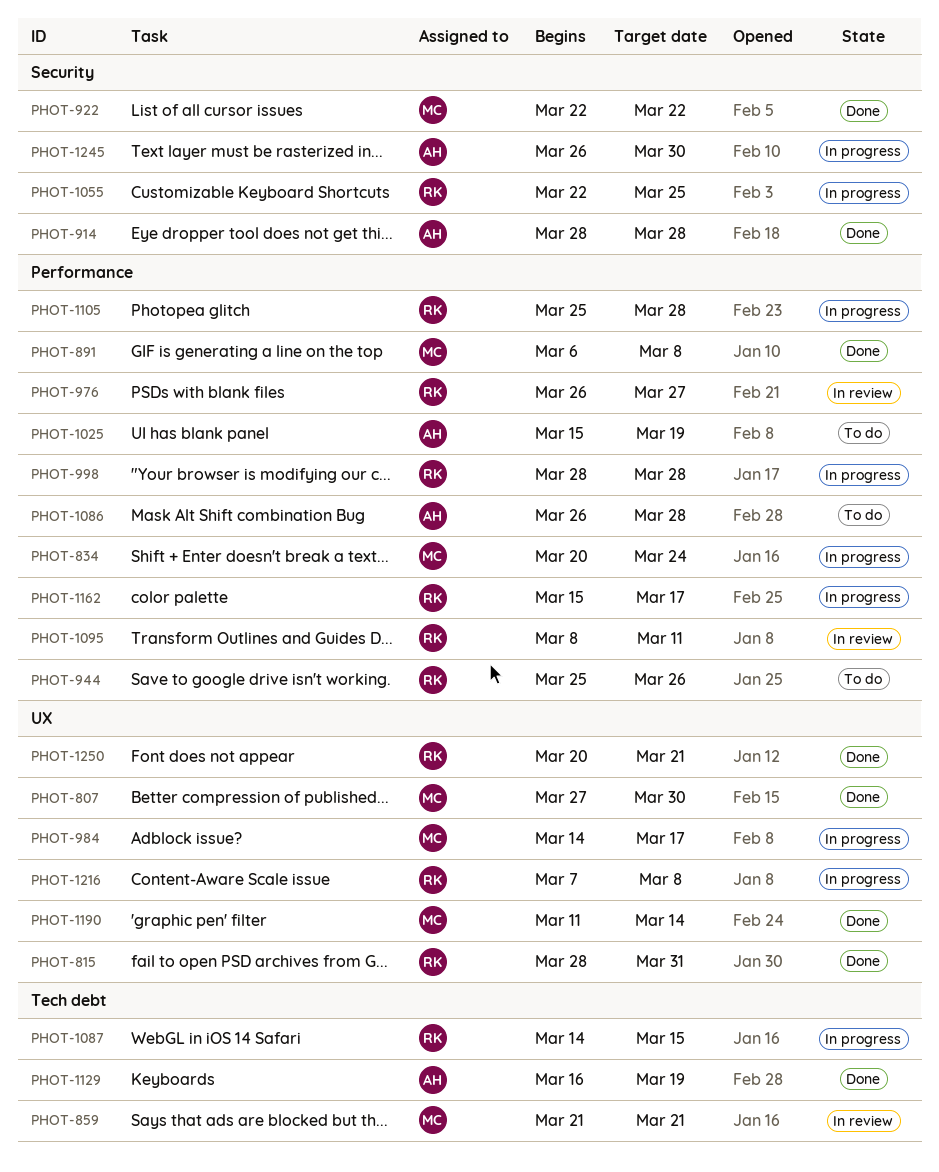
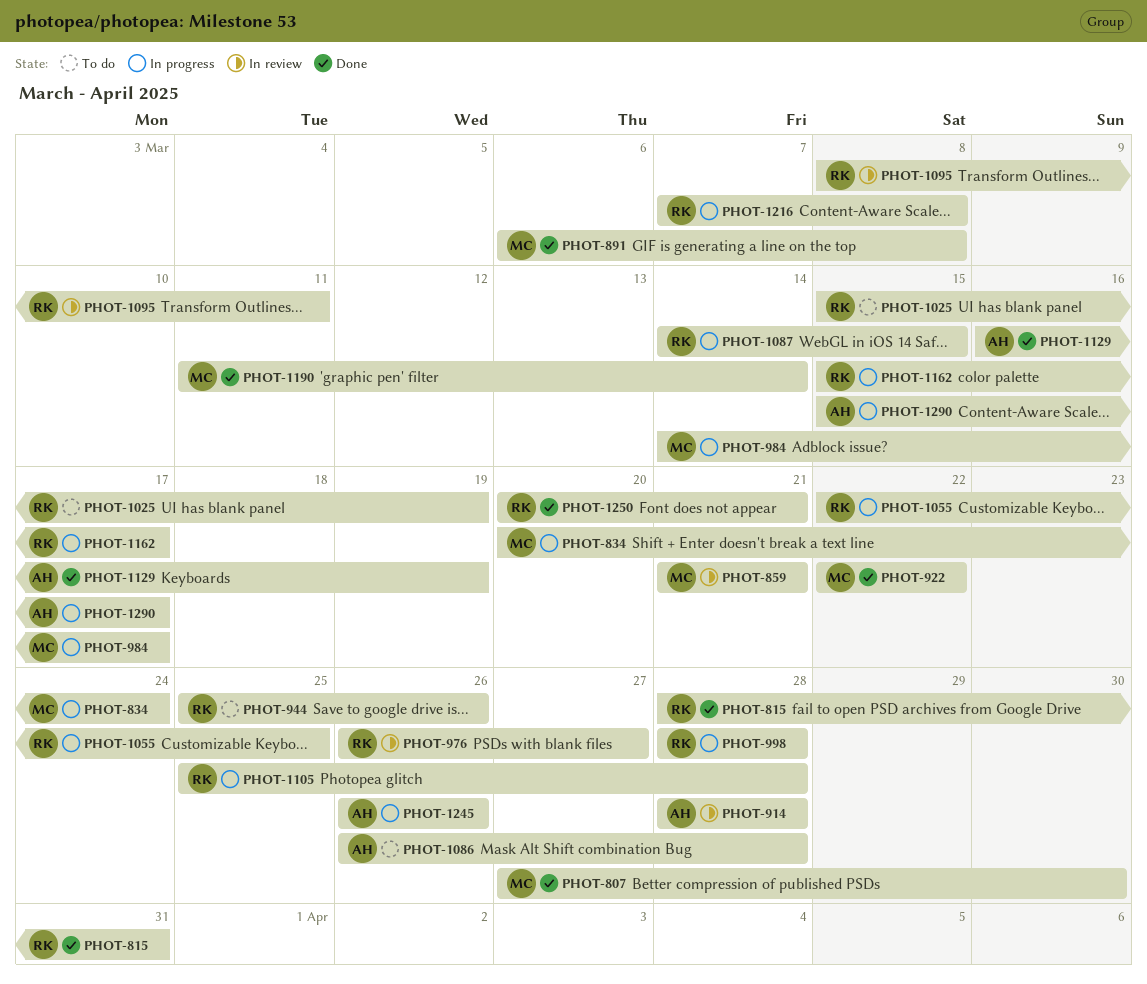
PHOT-914, status: Done -> In review
PHOT-1025, owner: AH -> RK
PHOT-1245, due: Mar 30 -> Mar 26
PHOT-1290: none -> present

